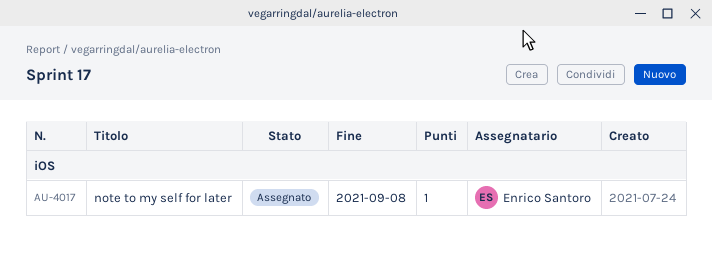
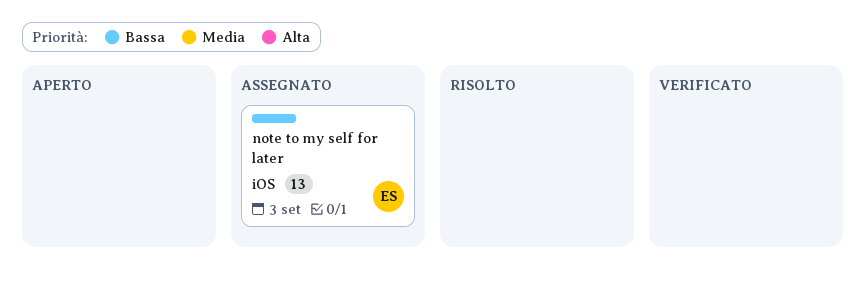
note to my self for later, estimate: 1 -> 13
note to my self for later, due: Sep 8 -> Sep 3

